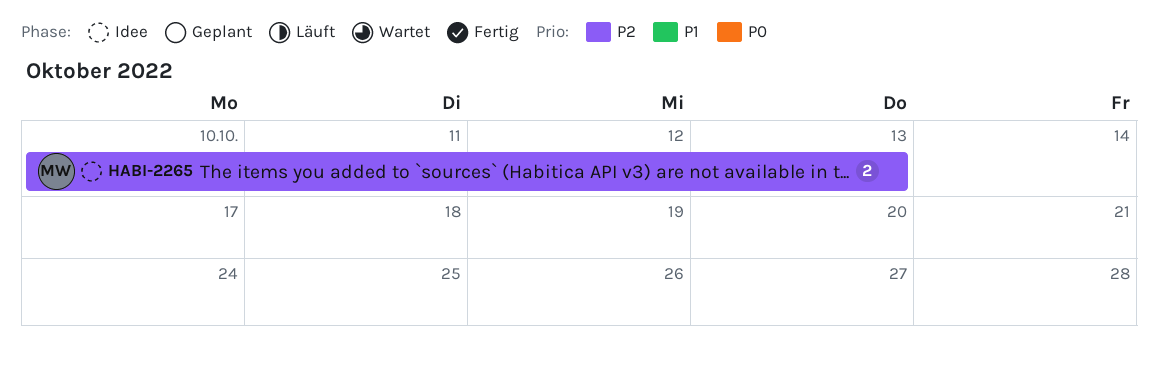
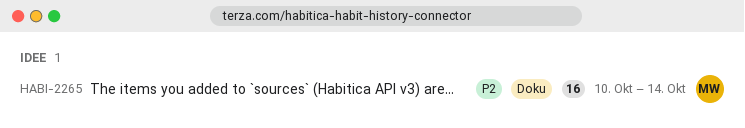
HABI-2265, estimate: 2 -> 16
HABI-2265, due: Oct 13 -> Oct 14

